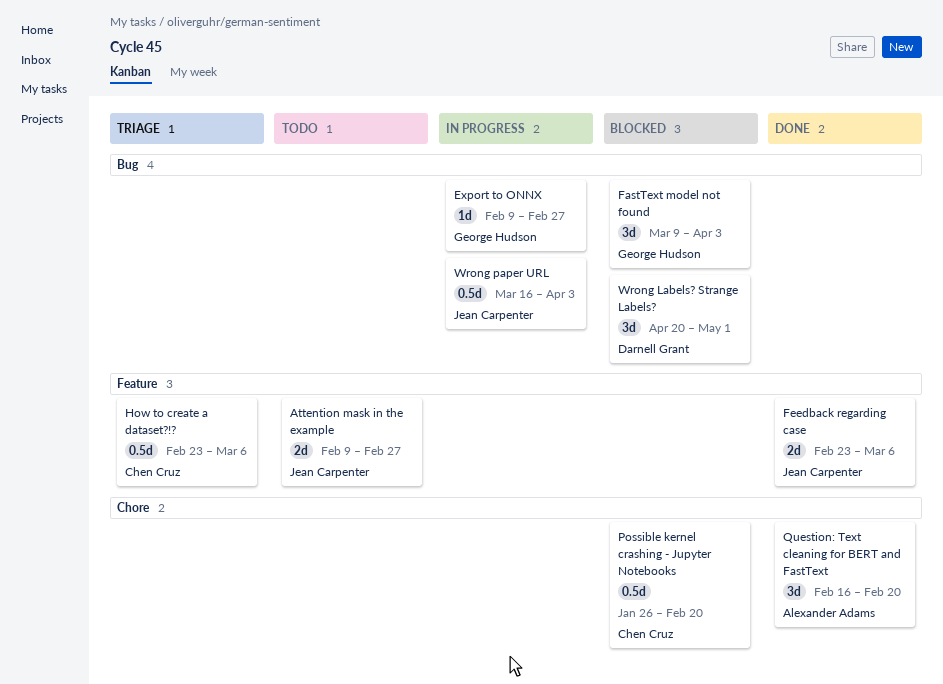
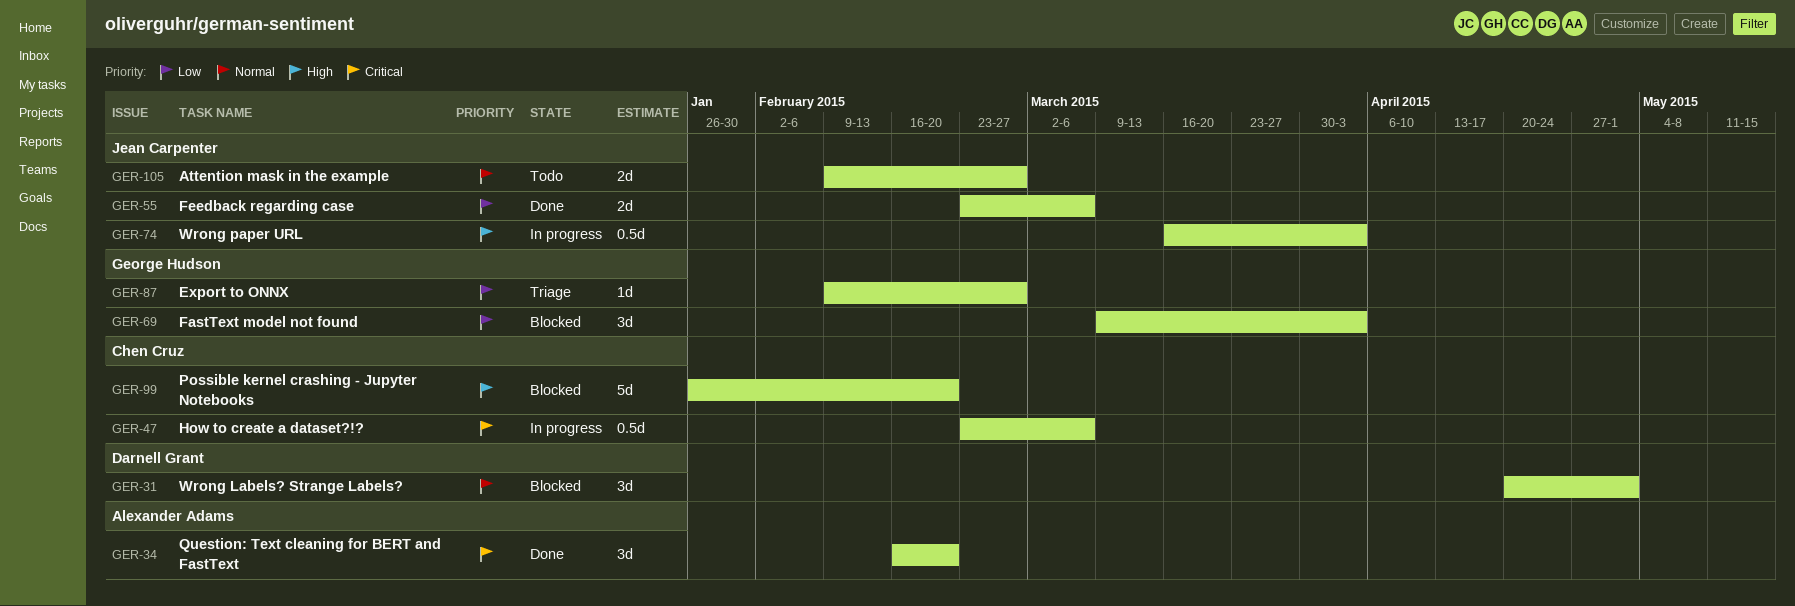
Export to ONNX, status: In progress -> Triage
How to create a dataset?!?, status: Triage -> In progress
Possible kernel crashing - Jupyter Notebooks, estimate: 0.5d -> 5d

